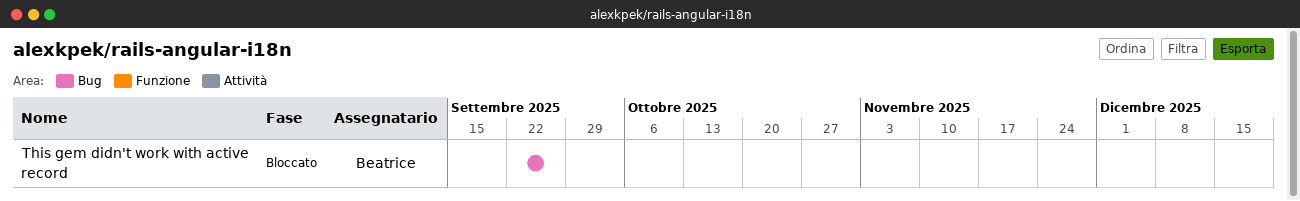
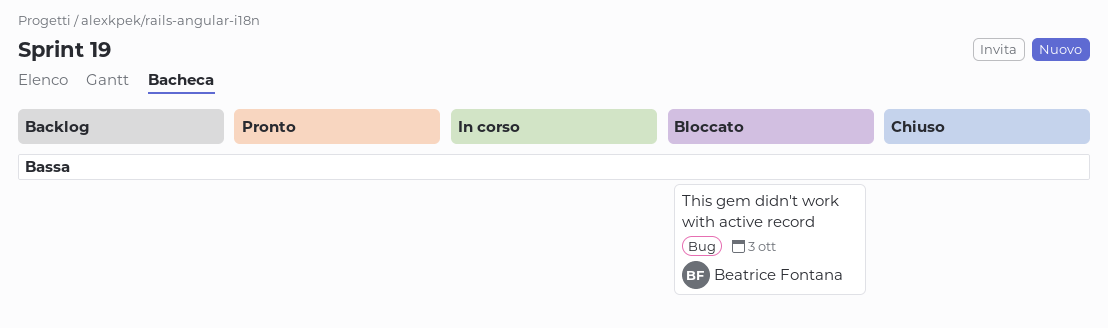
This gem didn't work with active record, due: Sep 26 -> Oct 3

